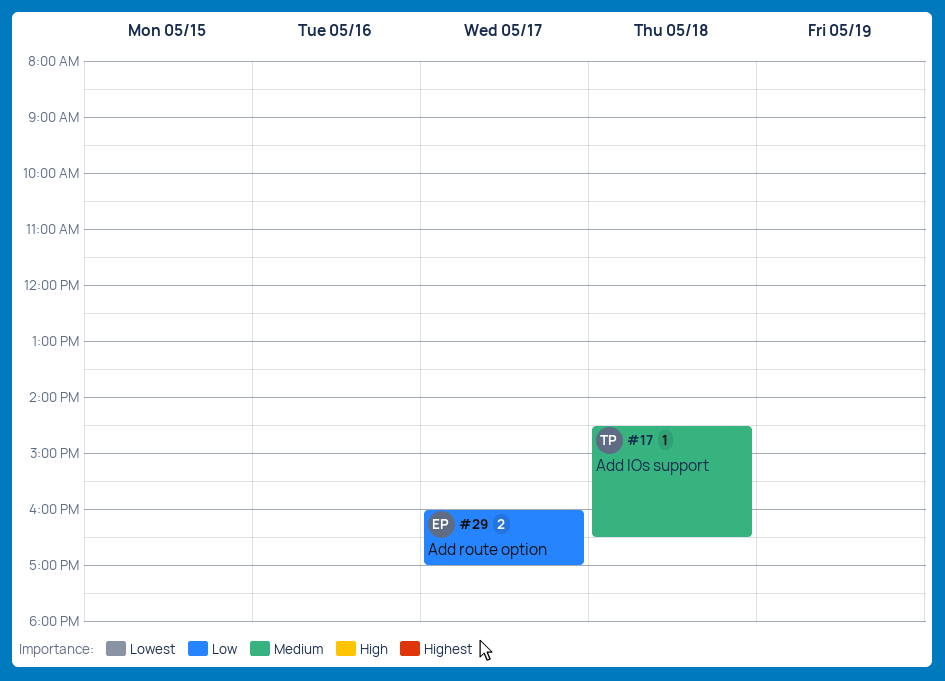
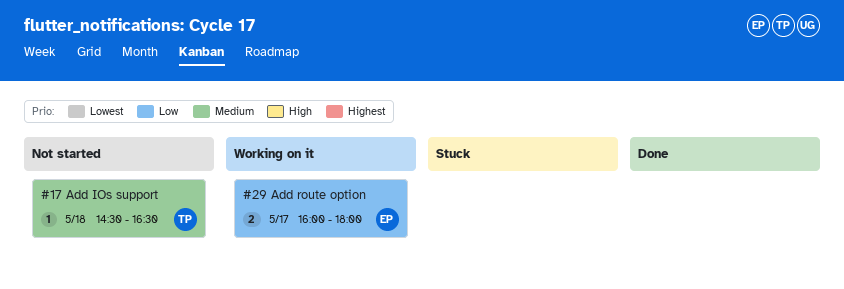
#29, ends: 17:00 -> 18:00

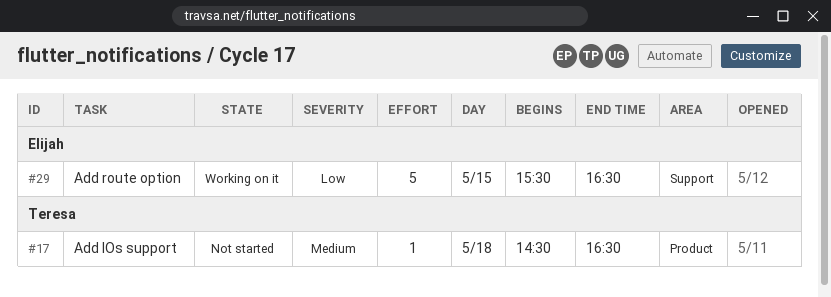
#29, estimate: 2 -> 5
#29, day: May 17 -> May 15
#29, begins: 16:00 -> 15:30
#29, ends: 18:00 -> 16:30

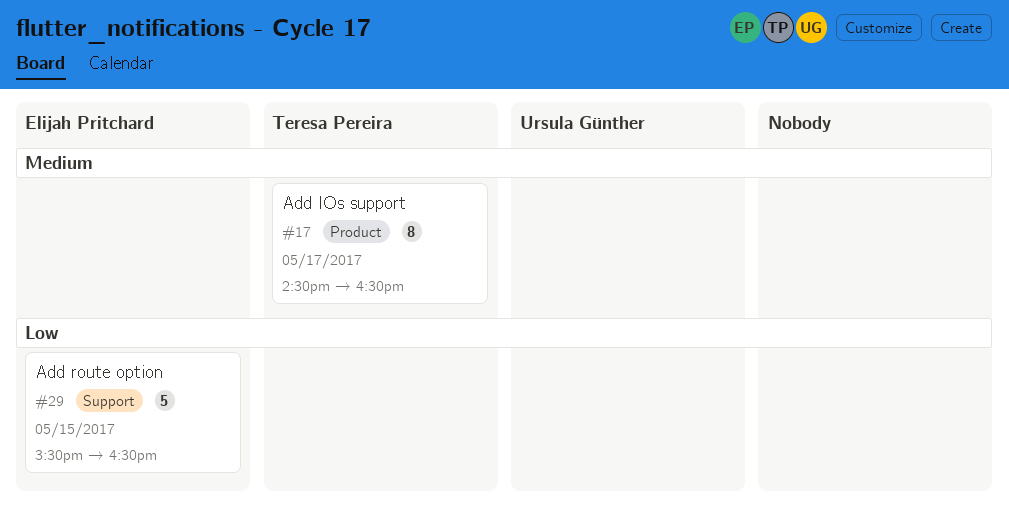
#17, estimate: 1 -> 8
#17, day: May 18 -> May 17

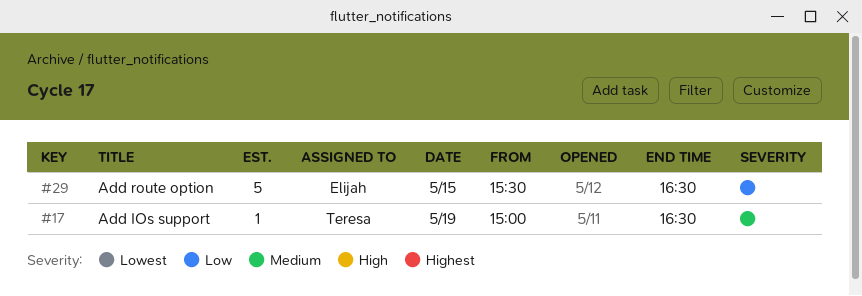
#17, estimate: 8 -> 1
#17, day: May 17 -> May 19
#17, begins: 14:30 -> 15:00

